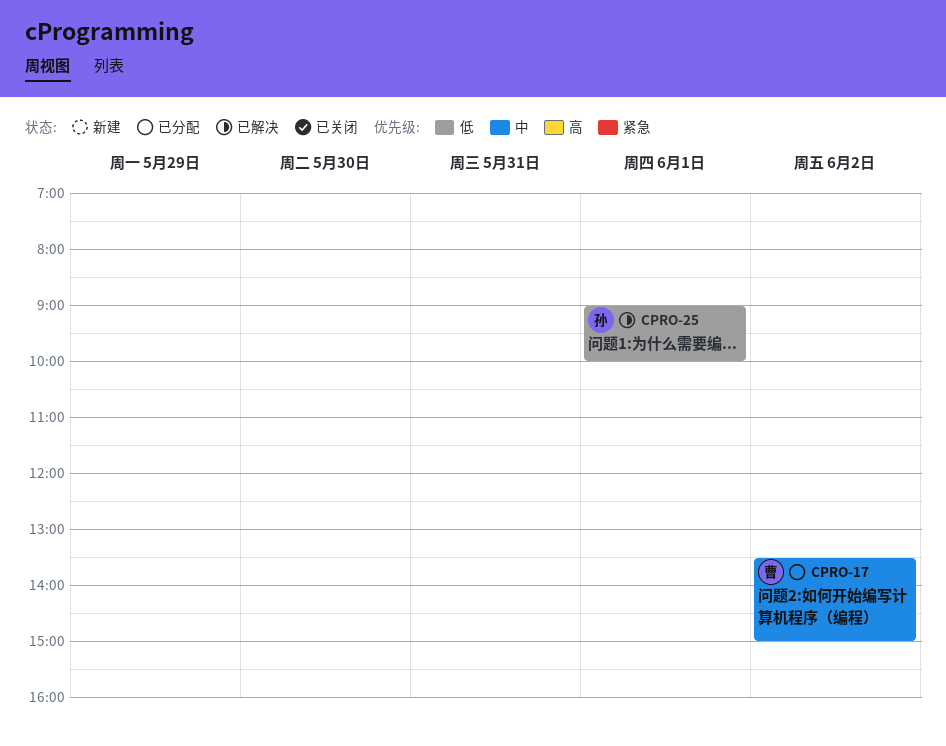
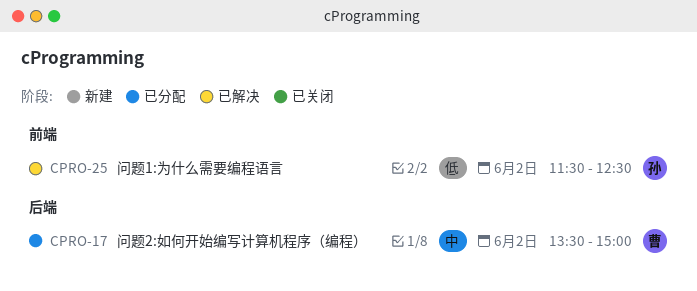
CPRO-25, day: Jun 1 -> Jun 2
CPRO-25, begins: 09:00 -> 11:30
CPRO-25, ends: 10:00 -> 12:30

